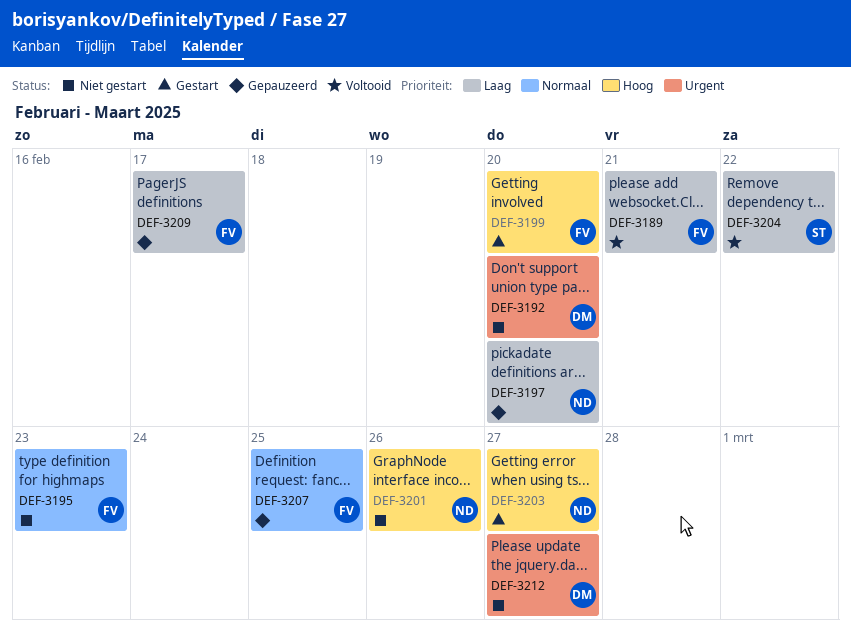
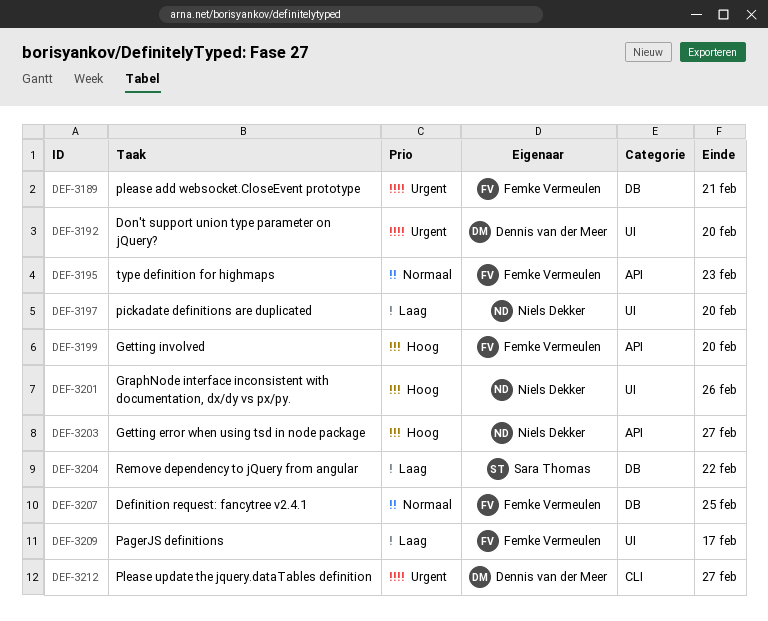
DEF-3189, priority: Laag -> Urgent

